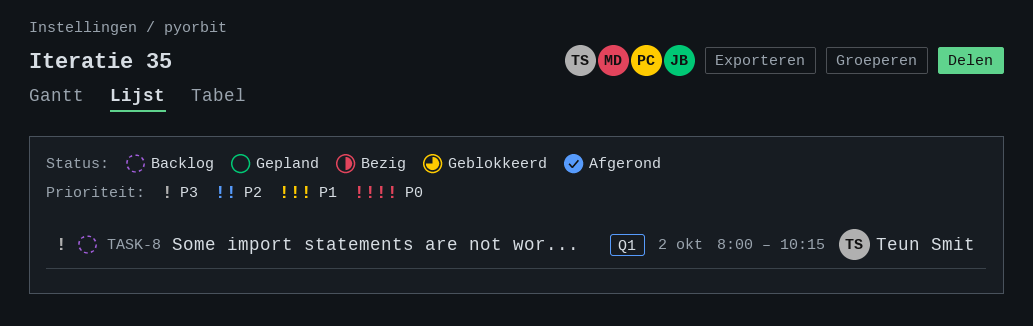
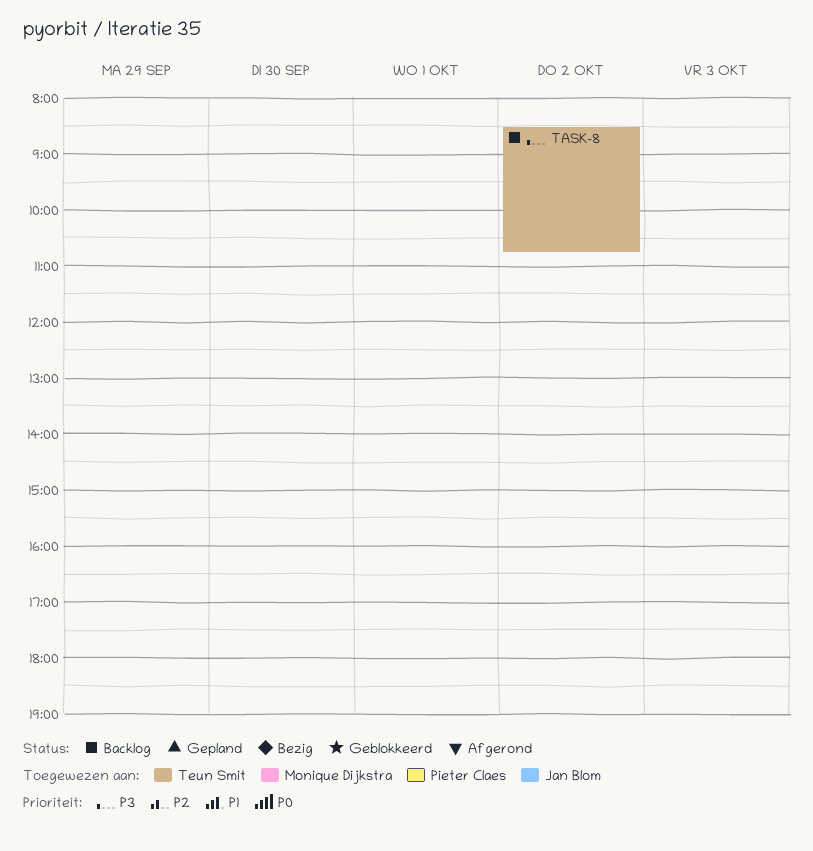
TASK-8, begins: 08:00 -> 08:30
TASK-8, ends: 10:15 -> 10:45

